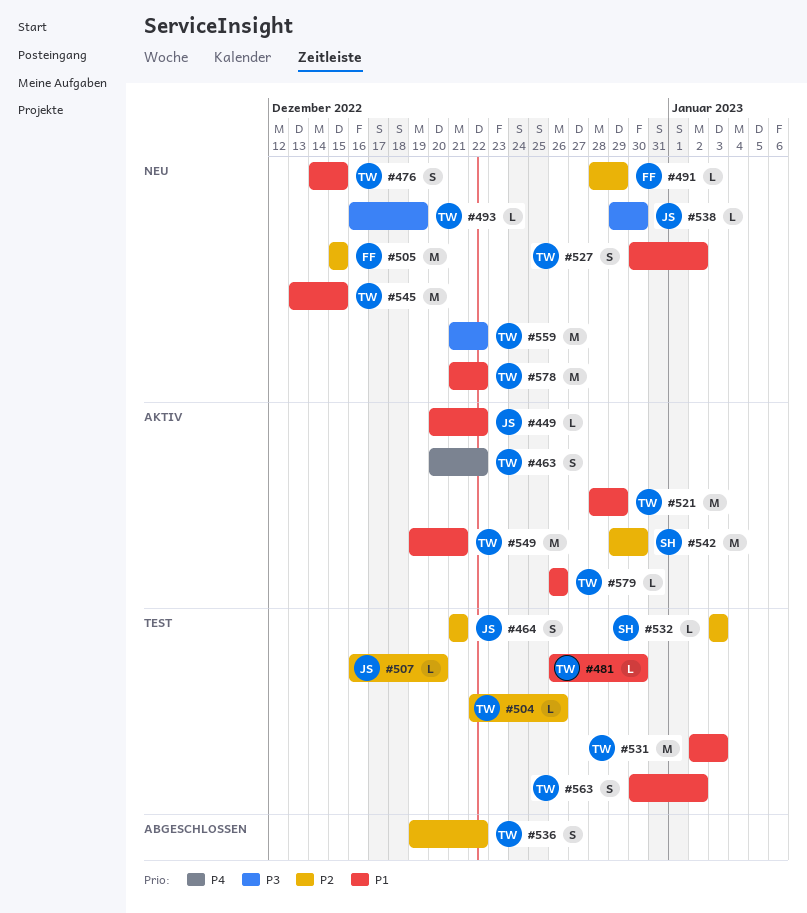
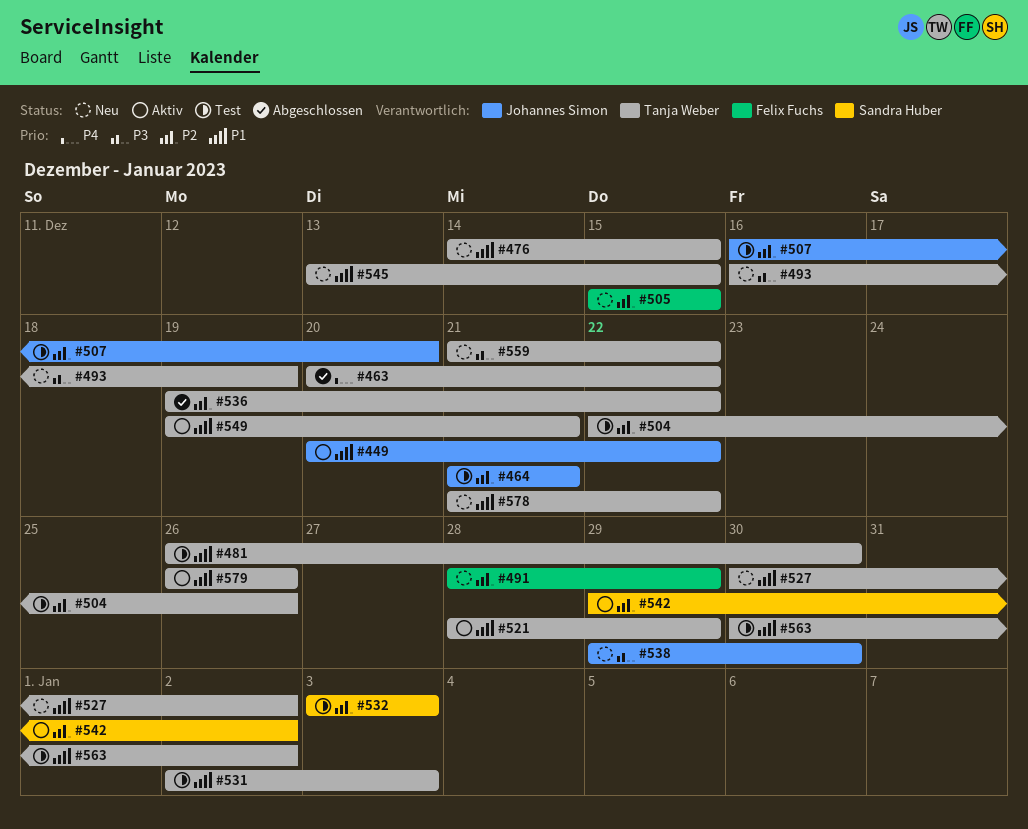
#463, status: Aktiv -> Abgeschlossen
#542, due: Dec 30 -> Jan 2

